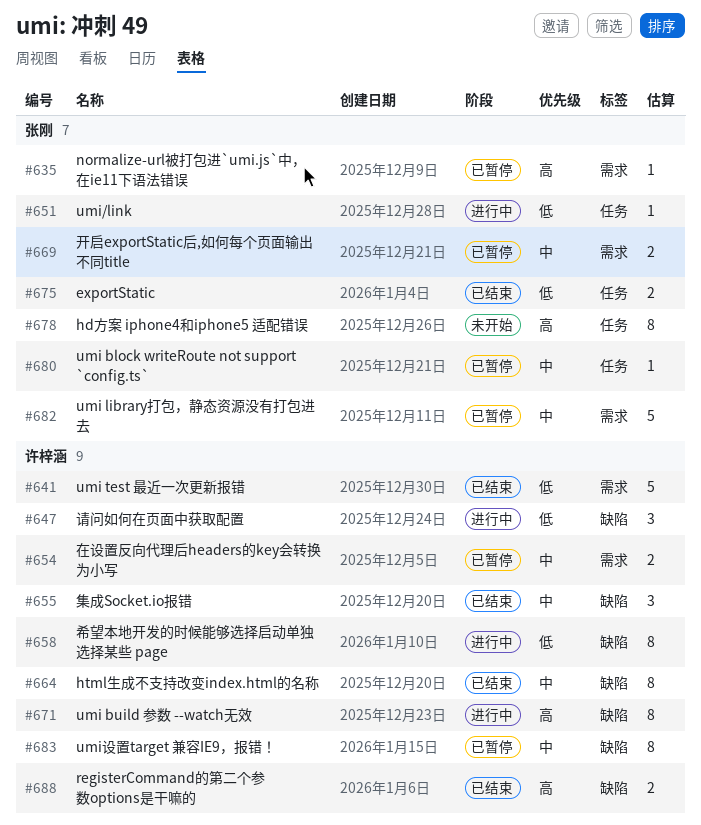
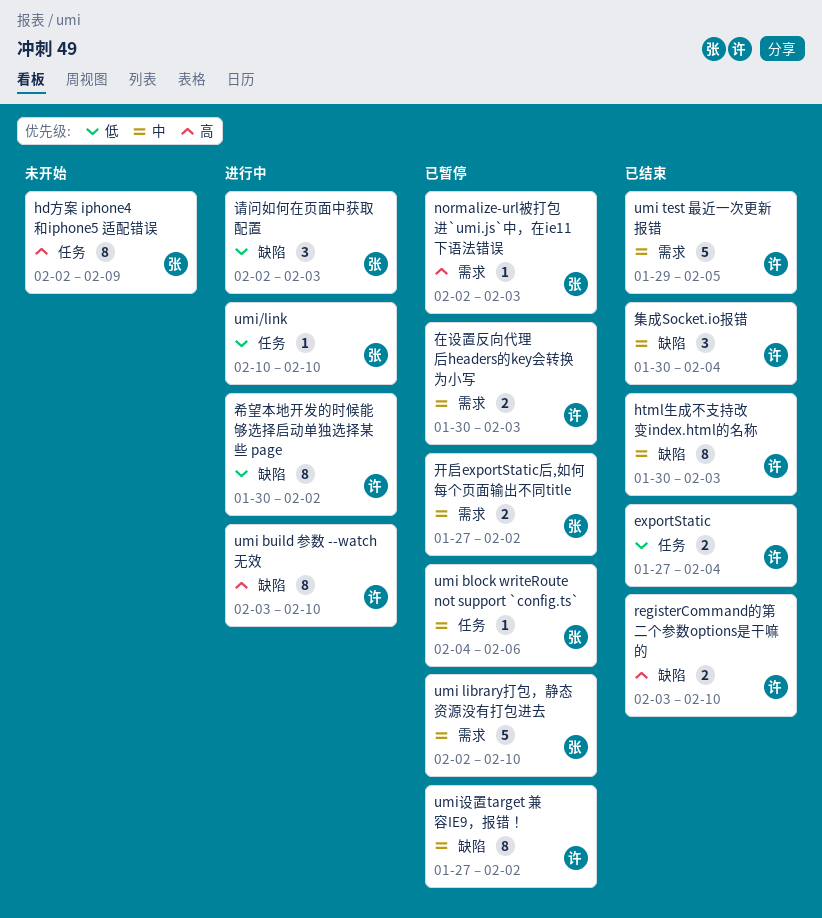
exportStatic, owner: 张刚 -> 许梓涵
umi test 最近一次更新报错, priority: 低 -> 中
请问如何在页面中获取配置, owner: 许梓涵 -> 张刚

